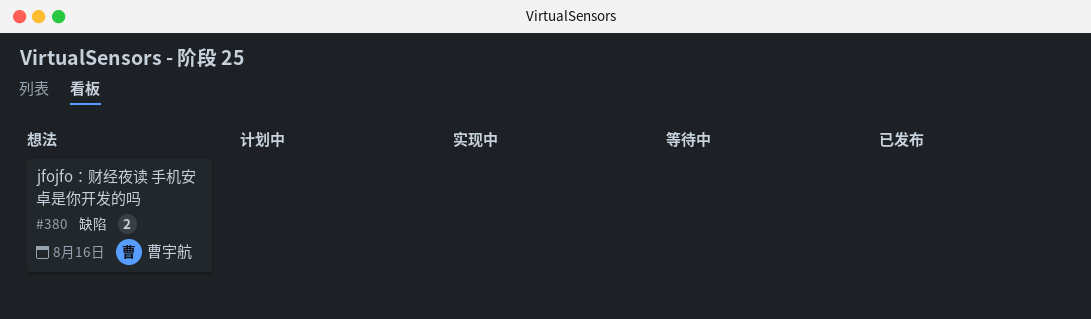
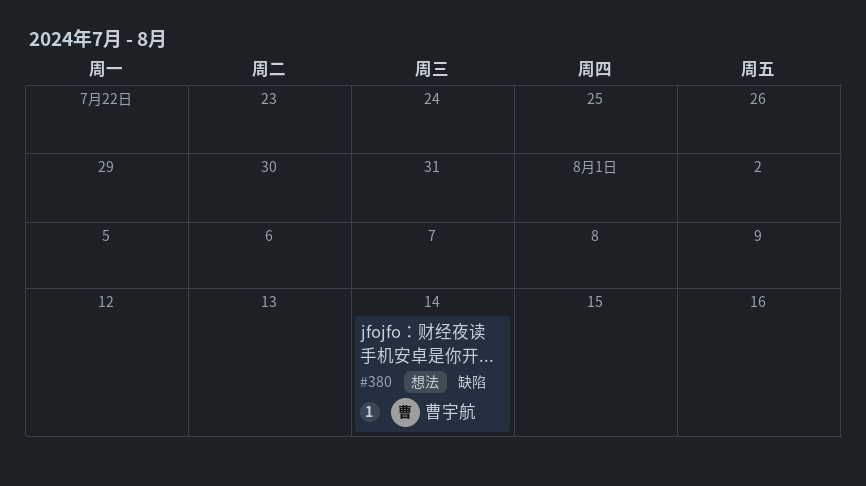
#380, estimate: 2 -> 1
#380, due: Aug 16 -> Aug 14

